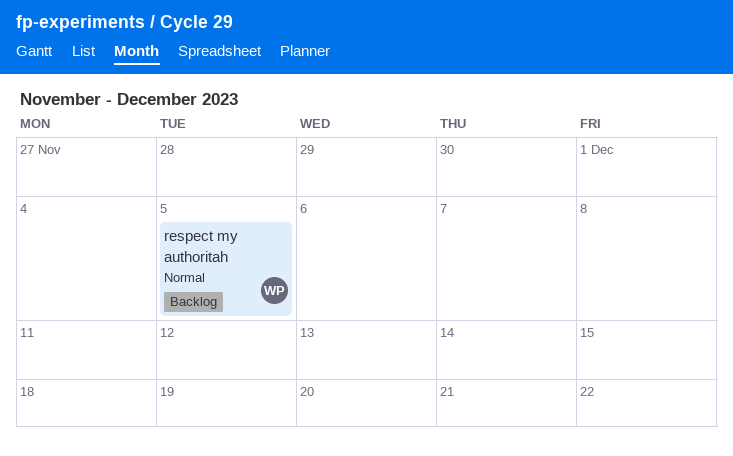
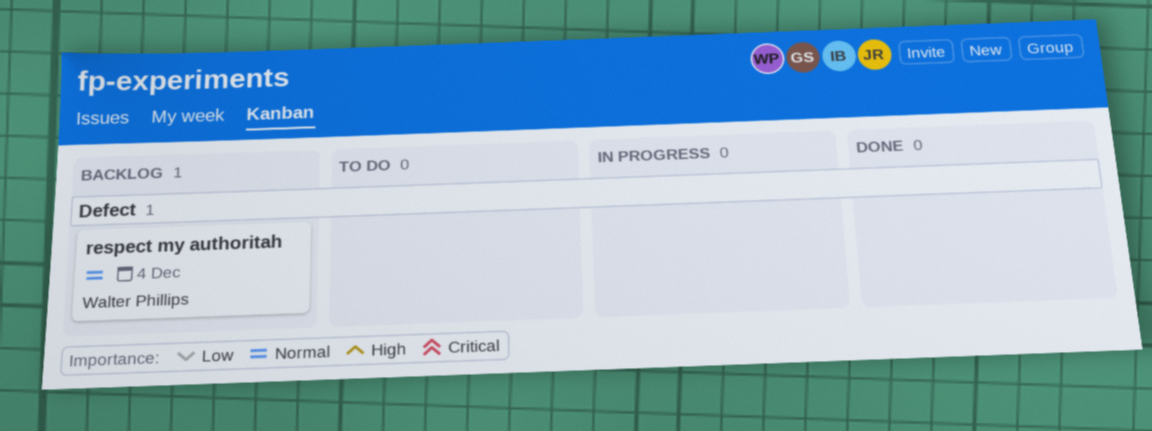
respect my authoritah, due: Dec 5 -> Dec 4

